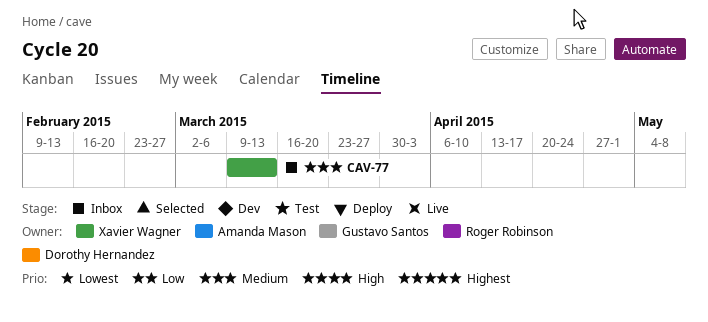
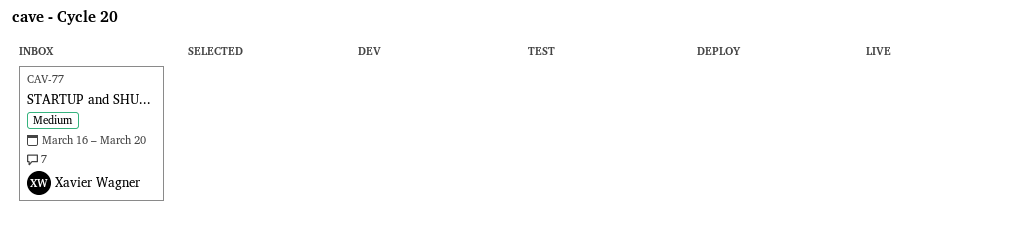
CAV-77, start: Mar 9 -> Mar 16
CAV-77, due: Mar 13 -> Mar 20

